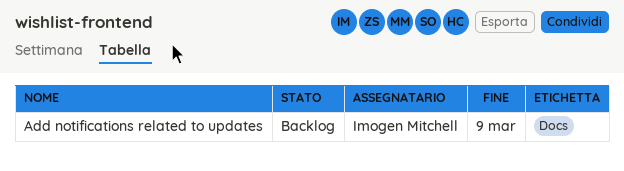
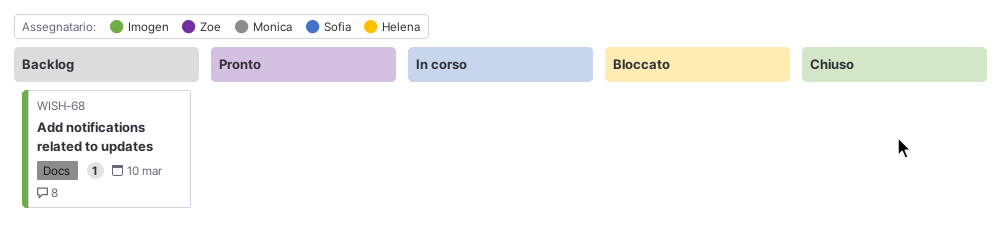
Add notifications related to updates, due: Mar 9 -> Mar 10

